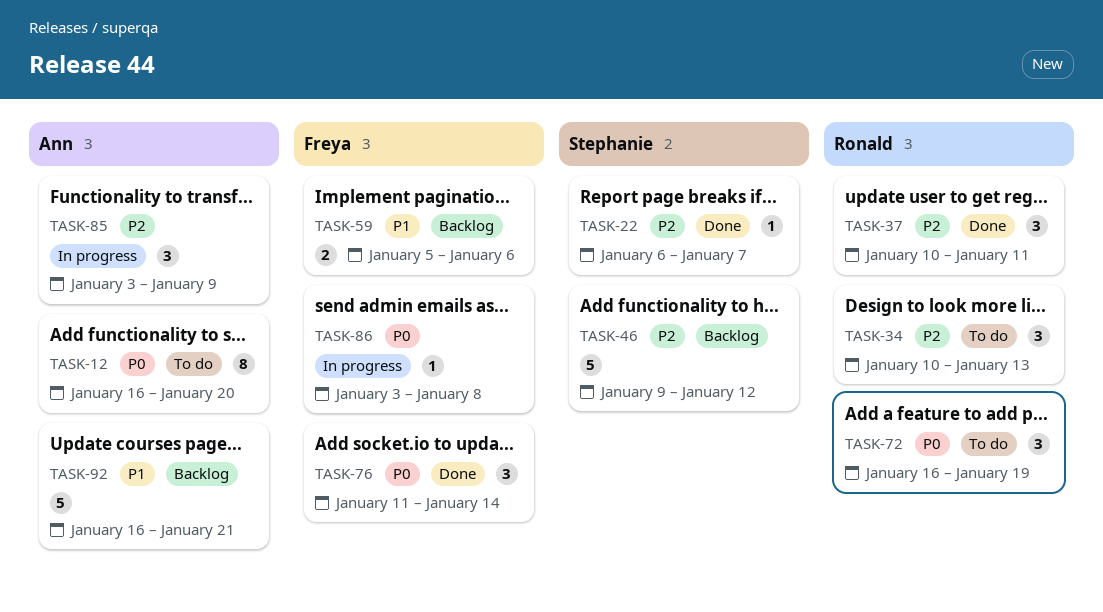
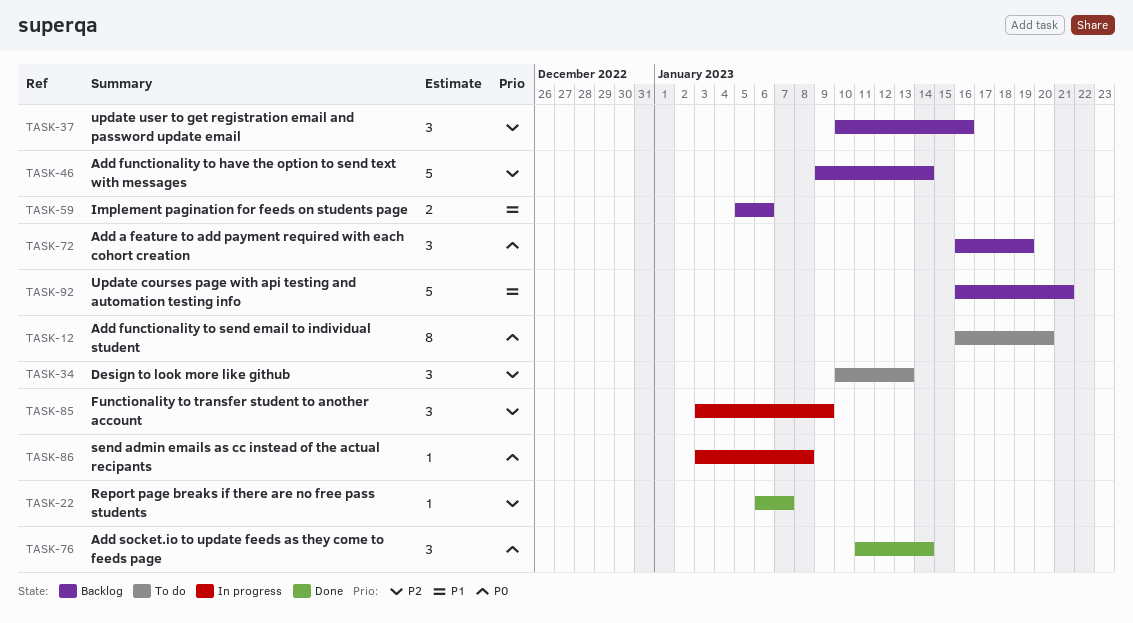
TASK-37, status: Done -> Backlog
TASK-37, due: Jan 11 -> Jan 16
TASK-46, due: Jan 12 -> Jan 14
TASK-72, status: To do -> Backlog

